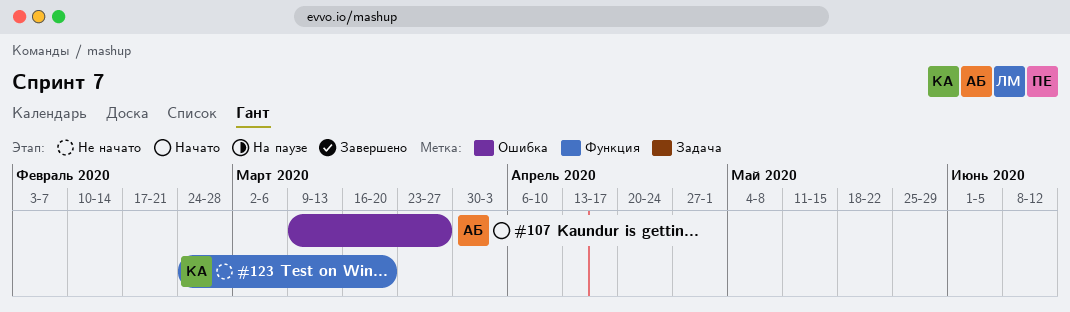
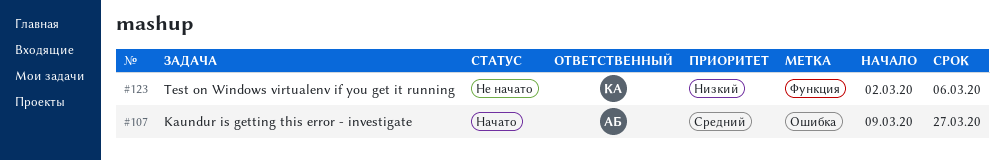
#123, start: Feb 24 -> Mar 2
#123, due: Mar 20 -> Mar 6

